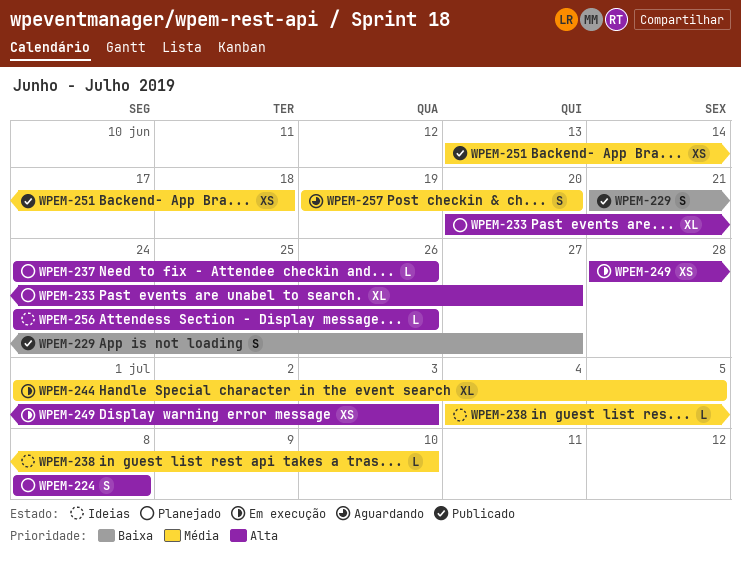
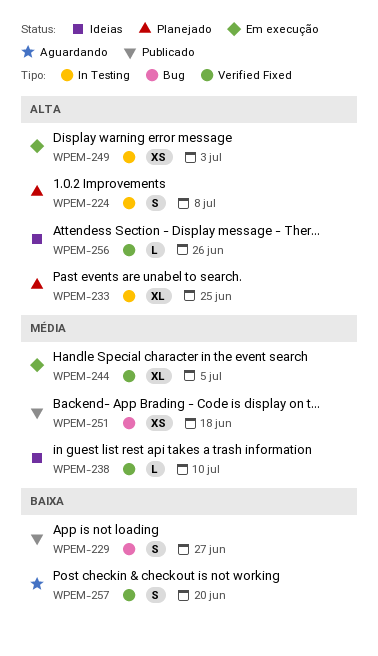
WPEM-233, due: Jun 27 -> Jun 25
WPEM-237: present -> none
WPEM-257, priority: Média -> Baixa

